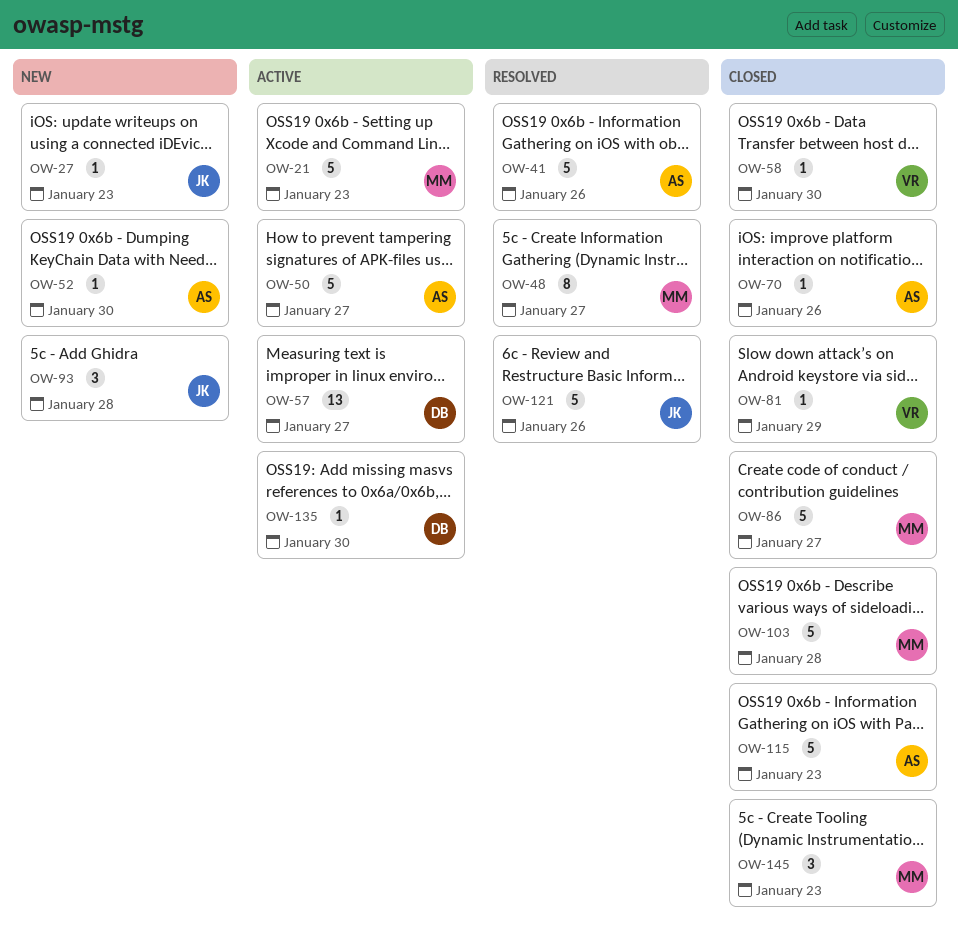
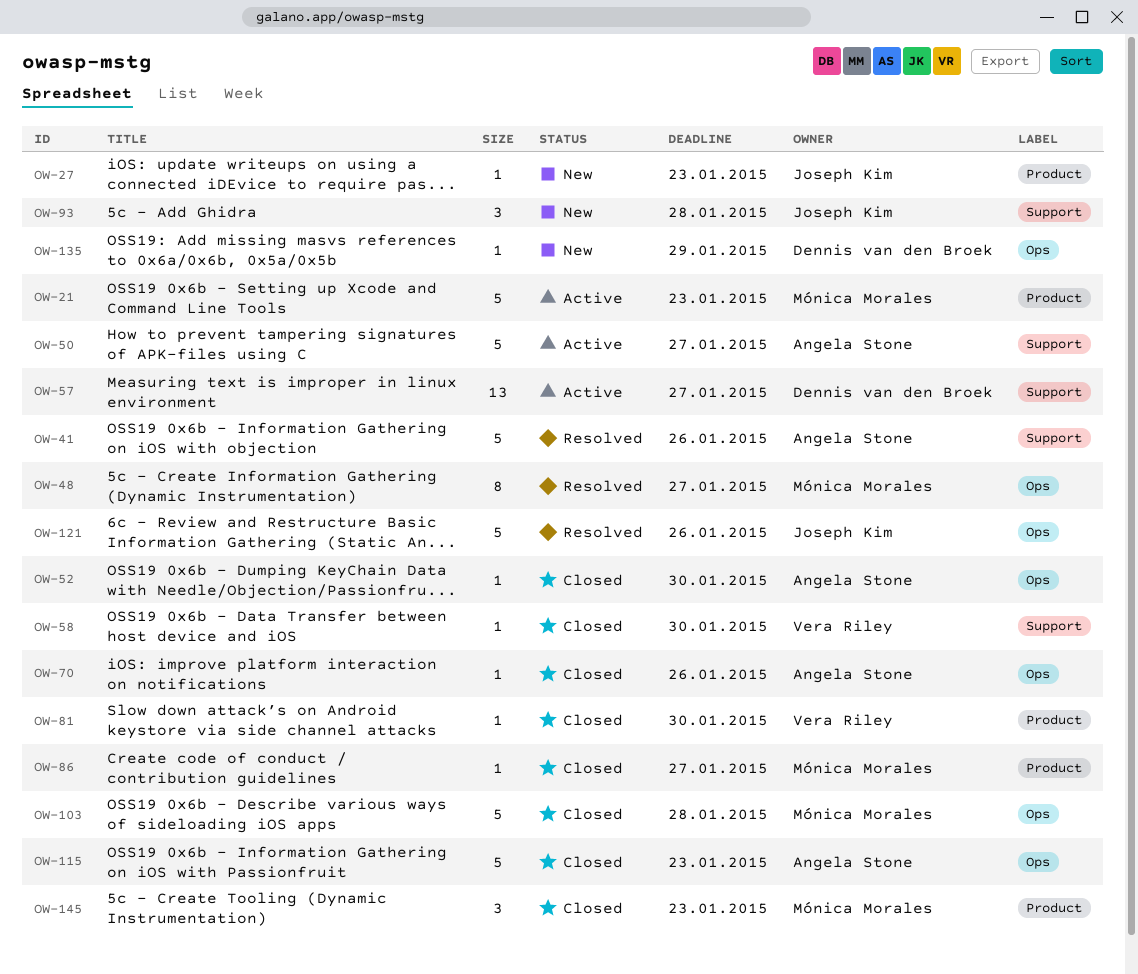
OW-52, status: New -> Closed
OW-81, due: Jan 29 -> Jan 30
OW-86, estimate: 5 -> 1
OW-135, status: Active -> New
OW-135, due: Jan 30 -> Jan 29

